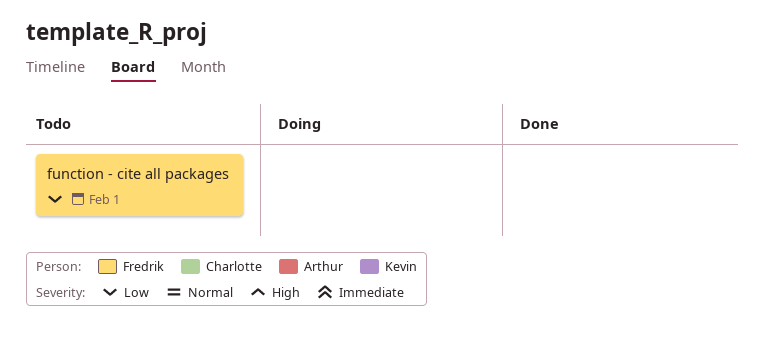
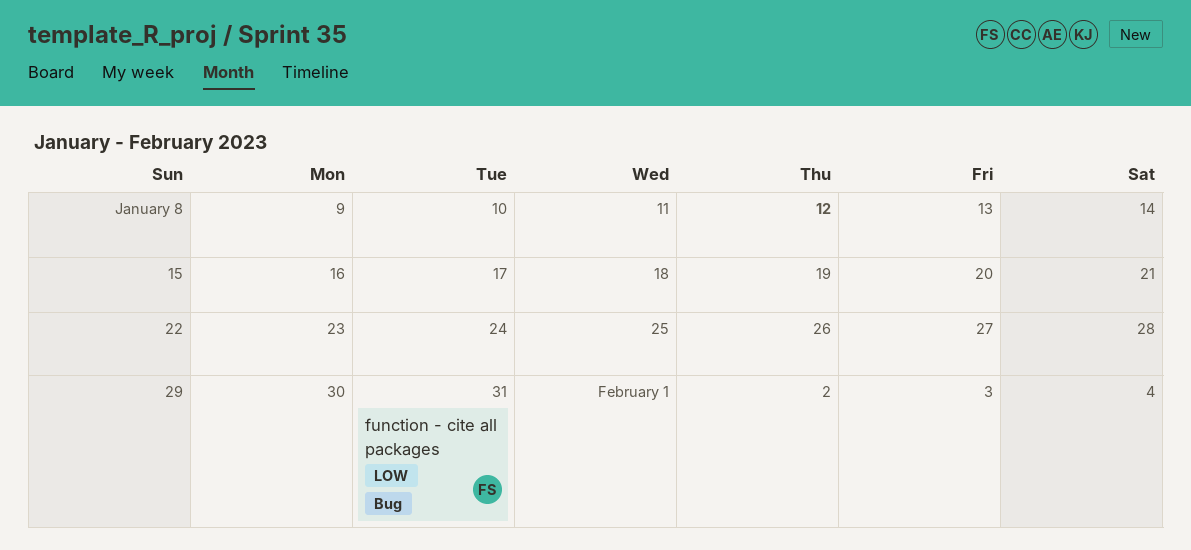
function - cite all packages, due: Feb 1 -> Jan 31

